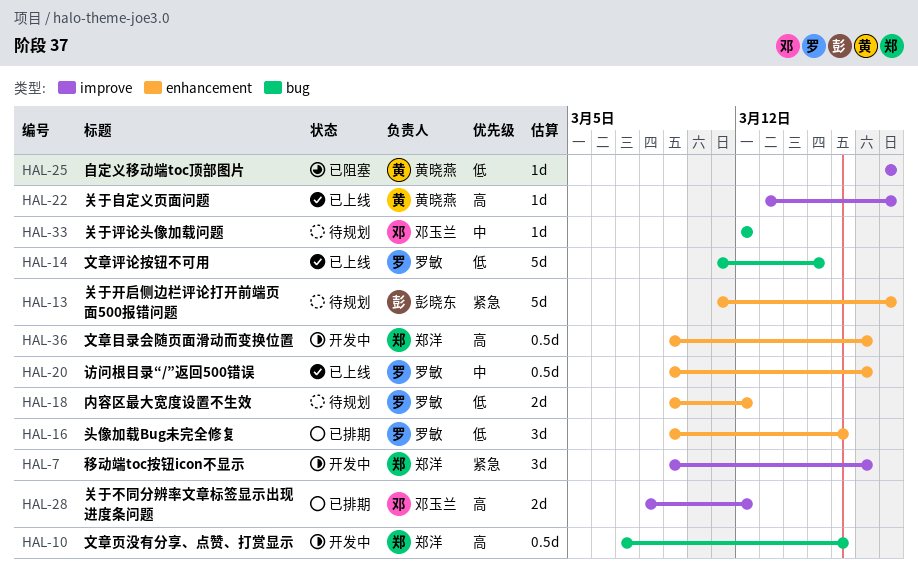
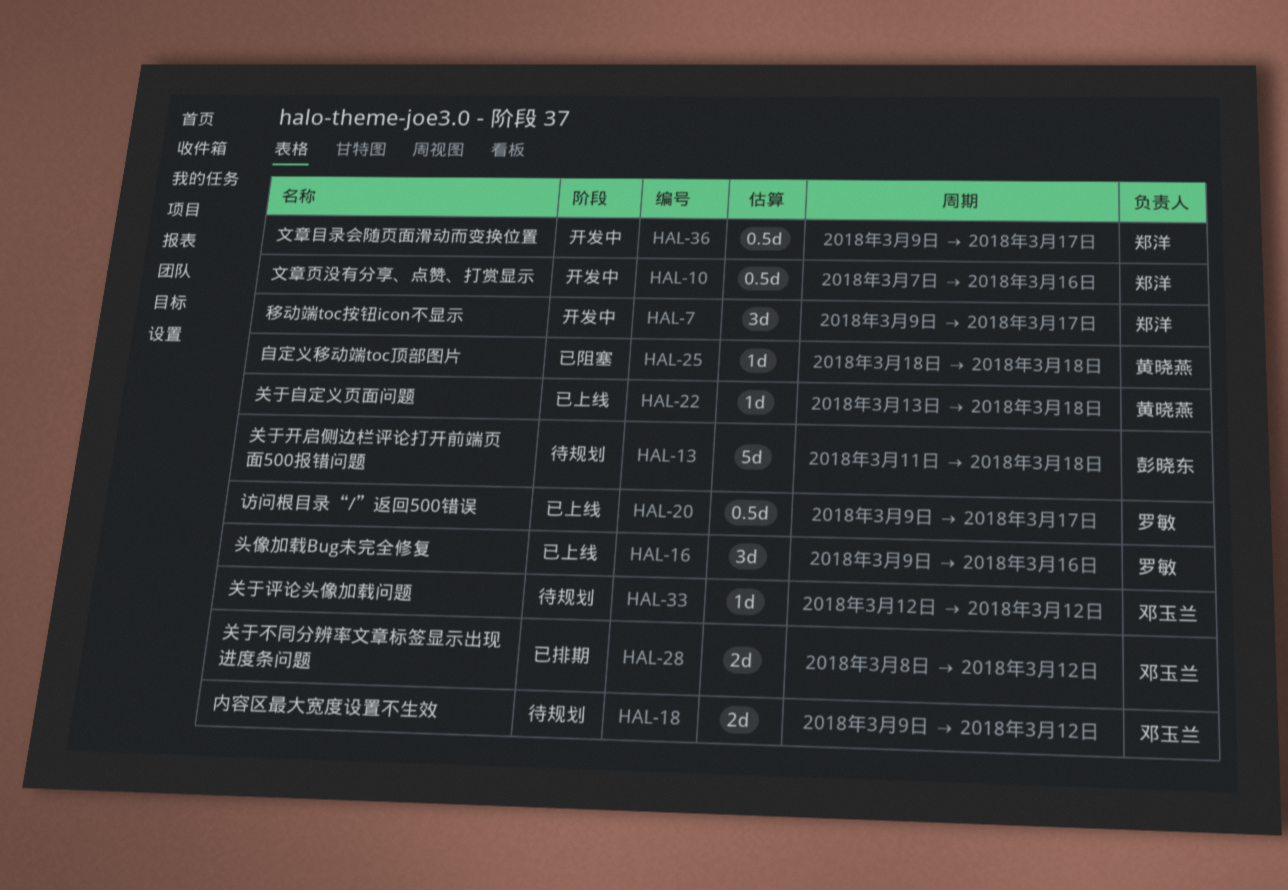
HAL-14: present -> none
HAL-16, status: 已排期 -> 已上线
HAL-18, owner: 罗敏 -> 邓玉兰

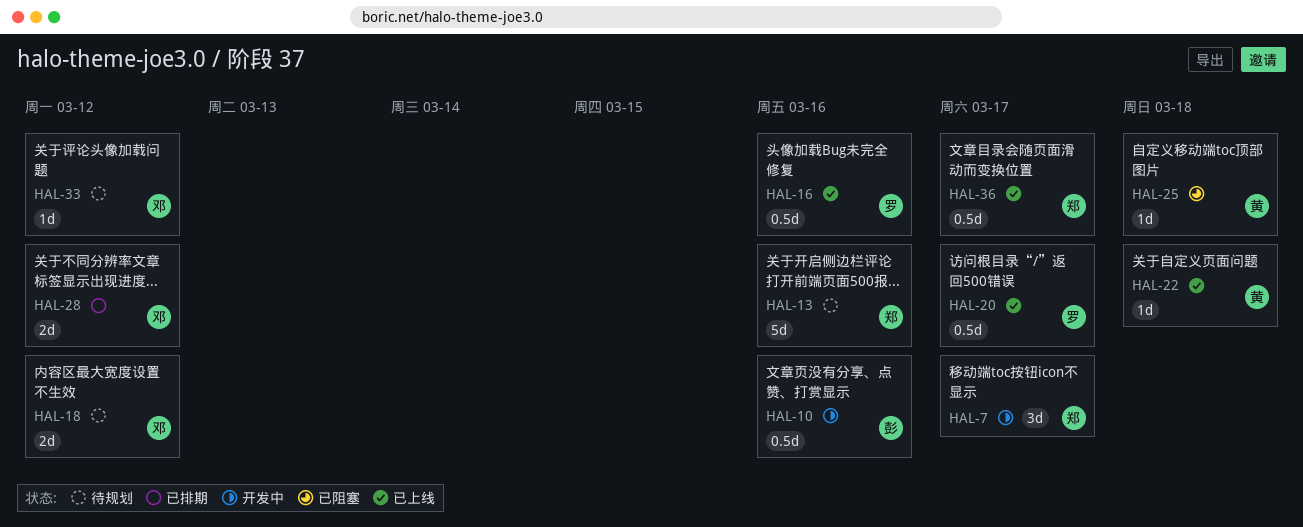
HAL-10, owner: 郑洋 -> 彭晓东
HAL-13, owner: 彭晓东 -> 郑洋
HAL-13, due: Mar 18 -> Mar 16
HAL-16, estimate: 3d -> 0.5d
HAL-36, status: 开发中 -> 已上线

